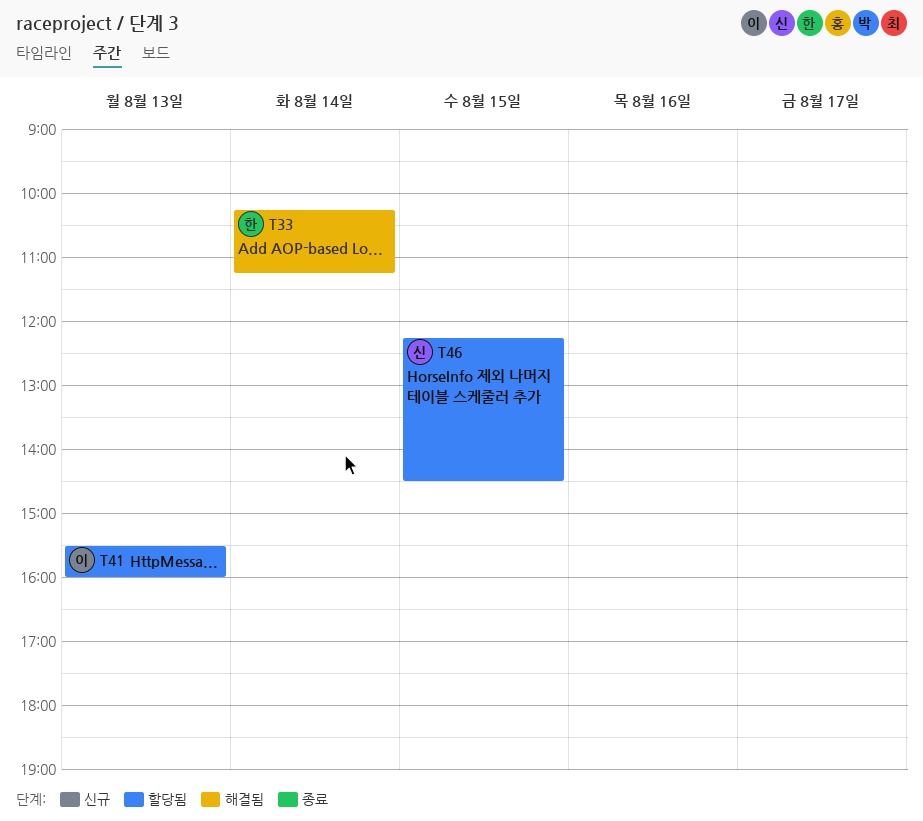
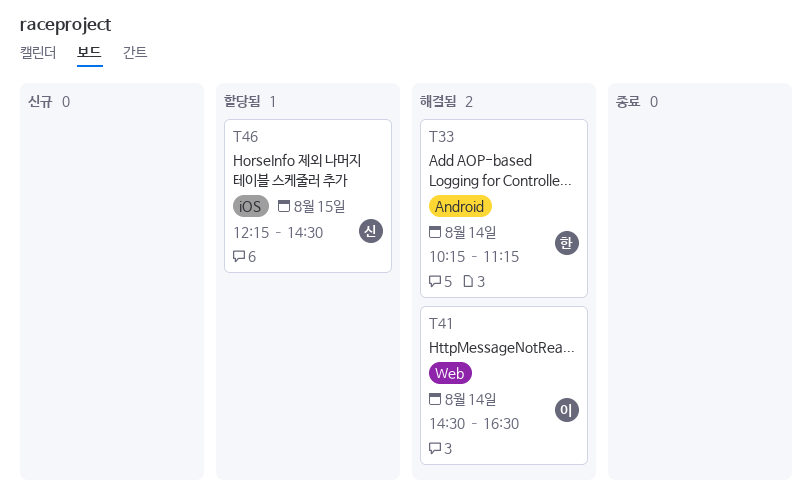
T41, status: 할당됨 -> 해결됨
T41, day: Aug 13 -> Aug 14
T41, begins: 15:30 -> 14:30
T41, ends: 16:00 -> 16:30

